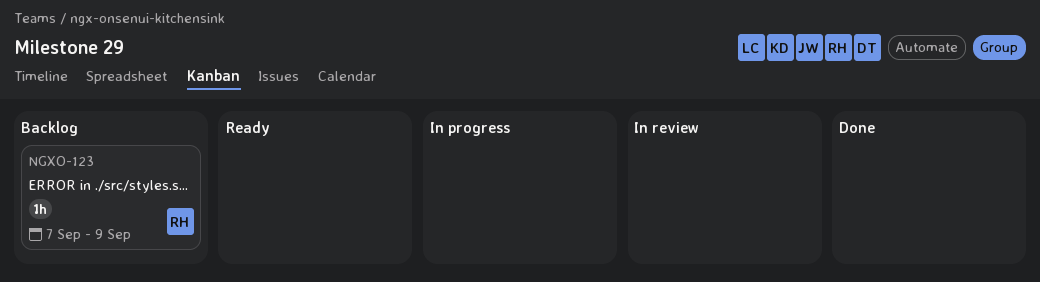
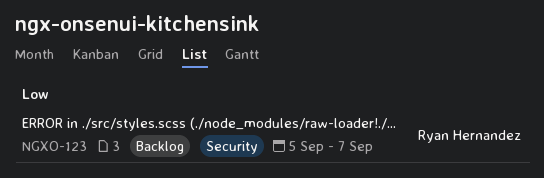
NGXO-123, start: Sep 7 -> Sep 5
NGXO-123, due: Sep 9 -> Sep 7

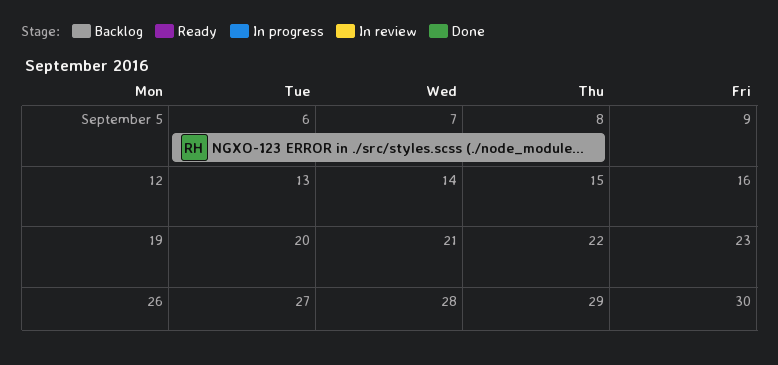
NGXO-123, start: Sep 5 -> Sep 6
NGXO-123, due: Sep 7 -> Sep 8

